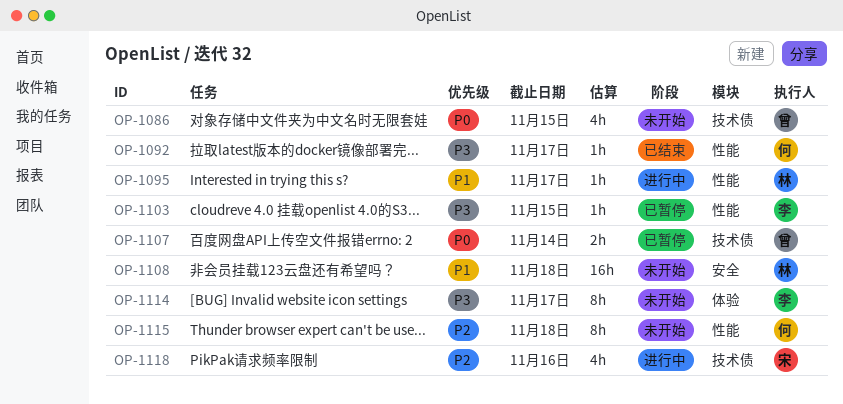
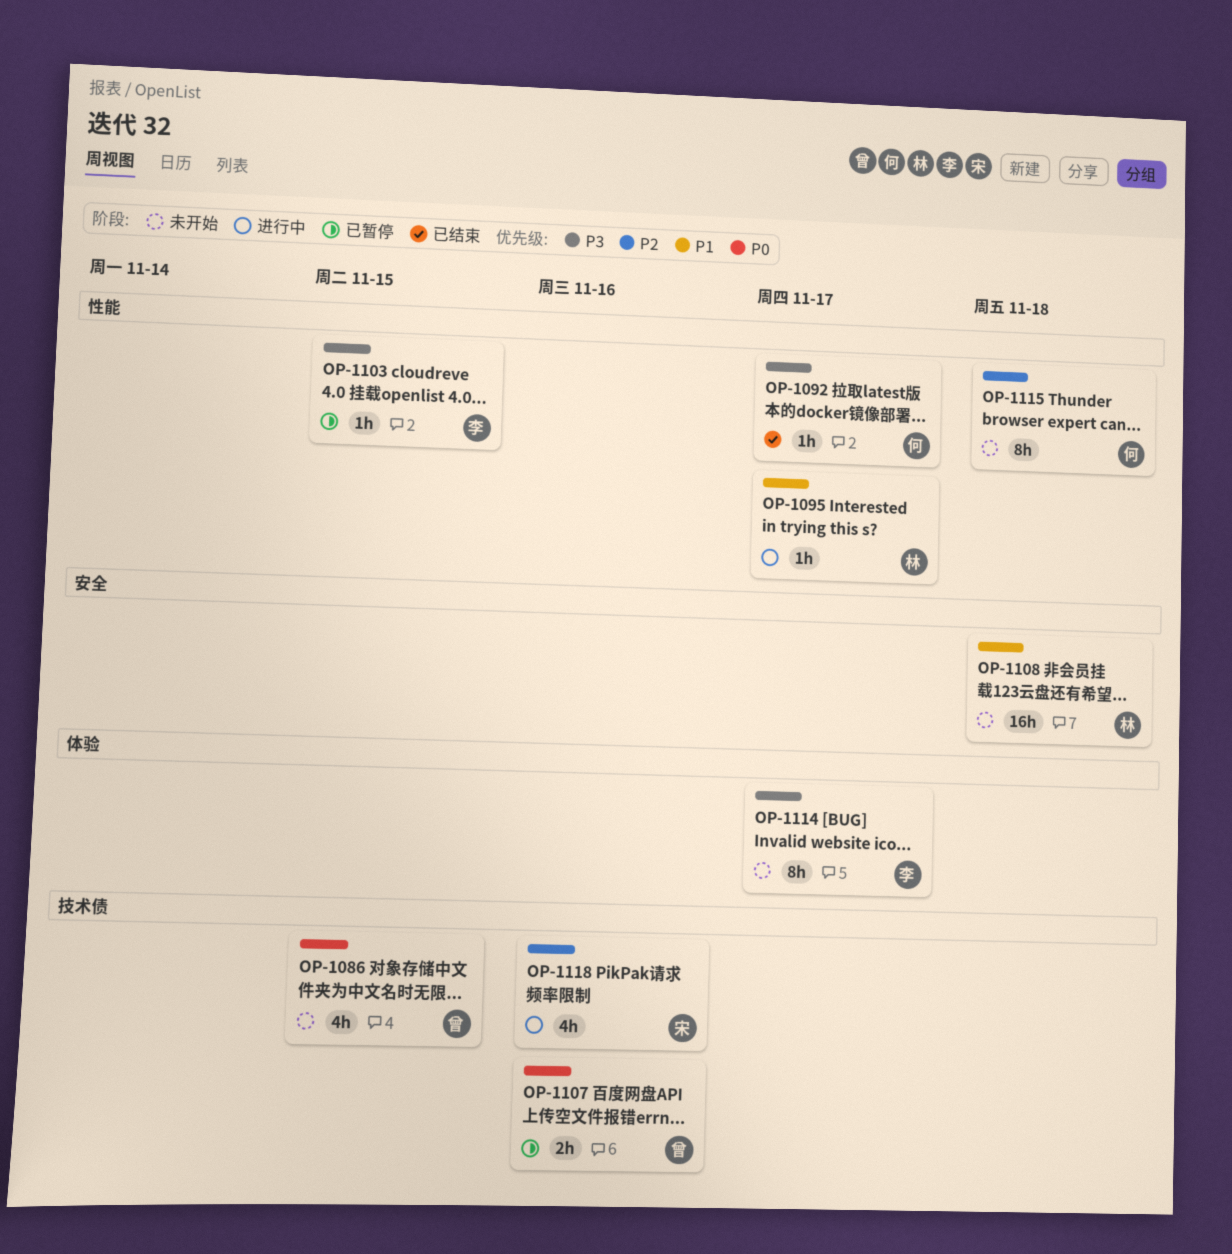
OP-1107, due: Nov 14 -> Nov 16

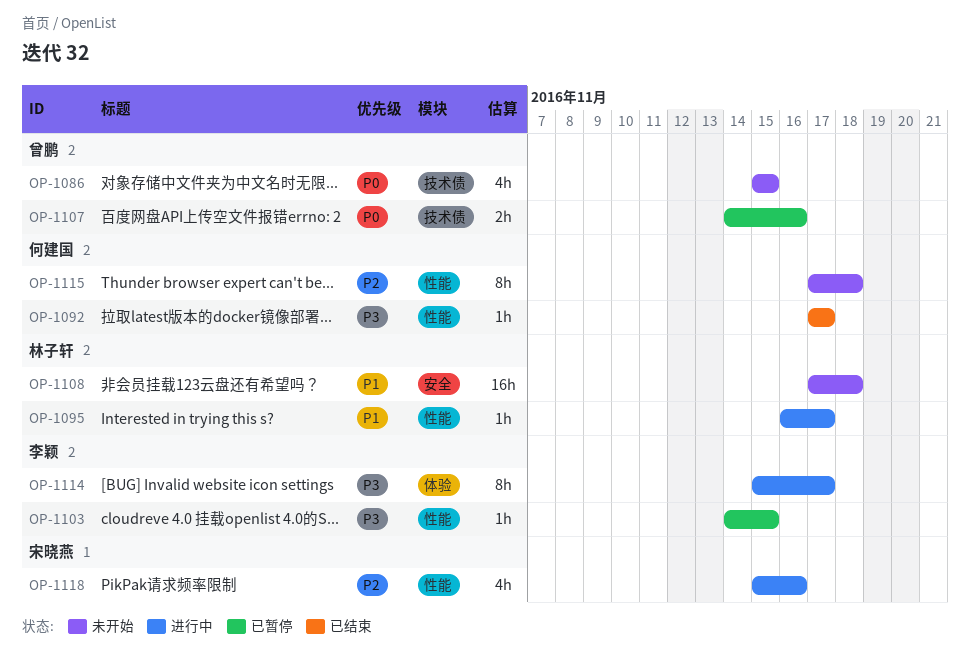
OP-1114, status: 未开始 -> 进行中
OP-1118, label: 技术债 -> 性能

